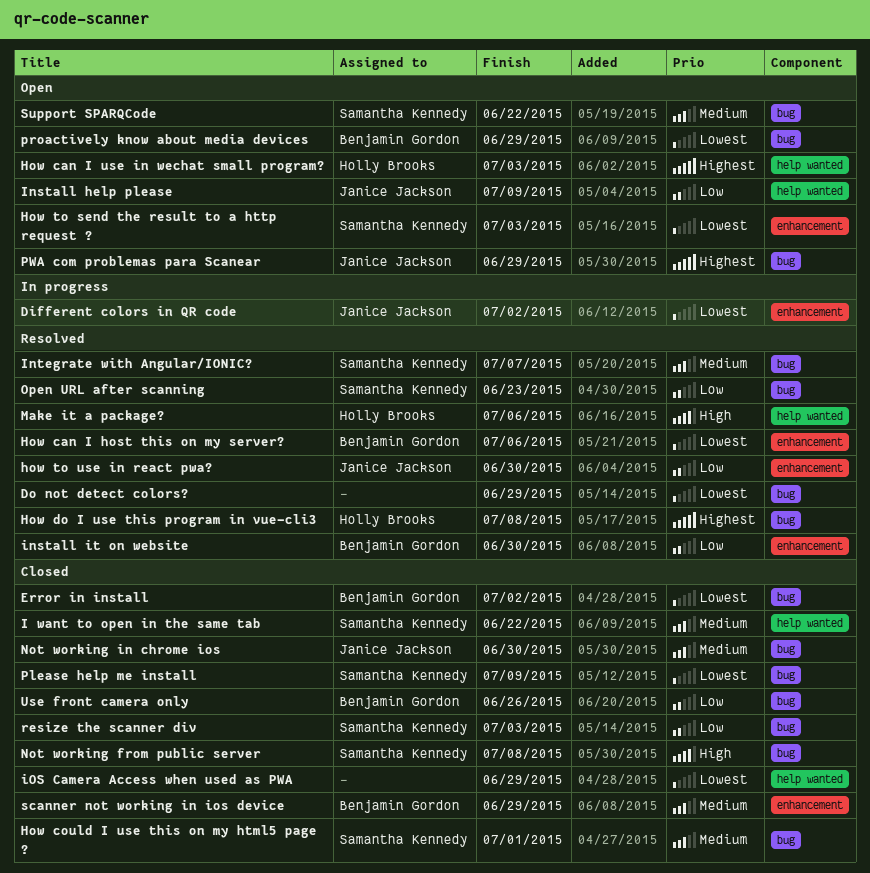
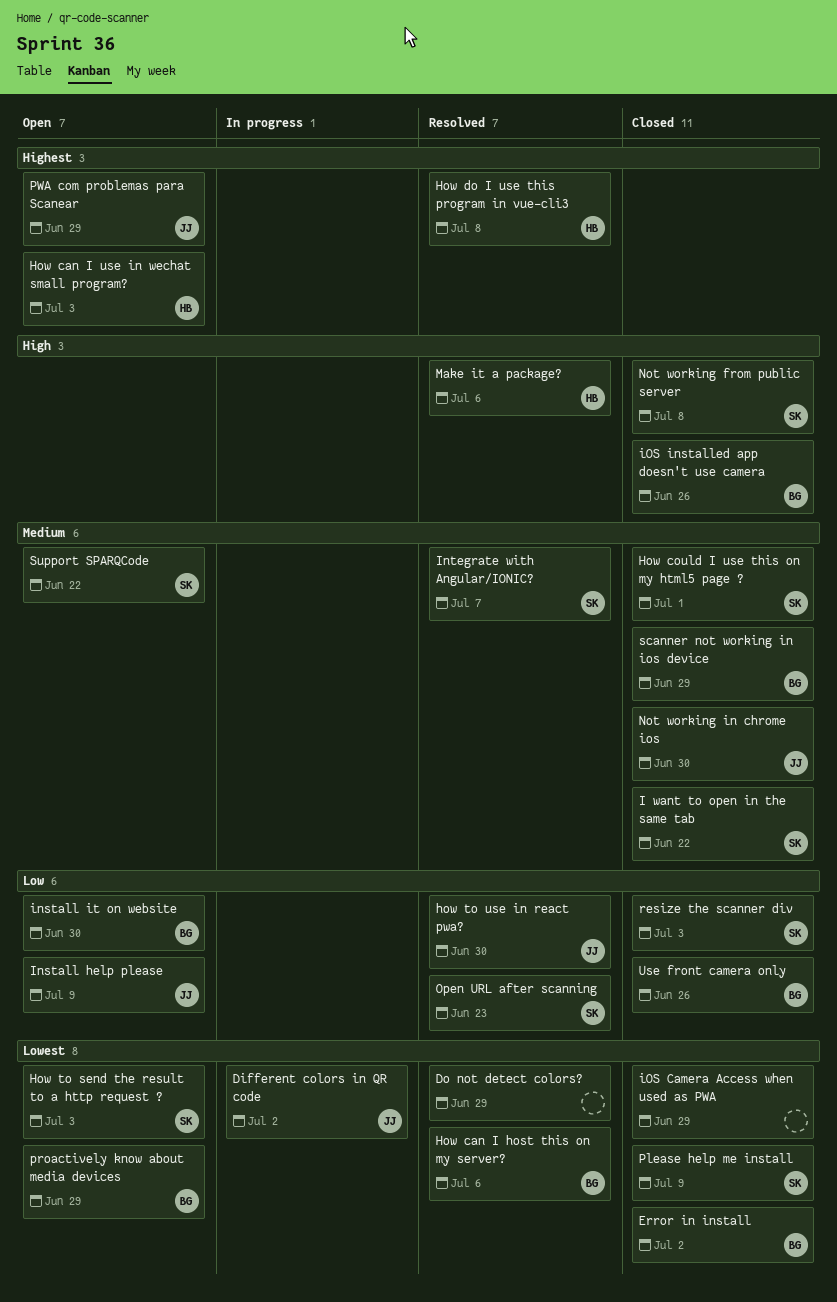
install it on website, status: Resolved -> Open
iOS installed app doesn't use camera: none -> present

